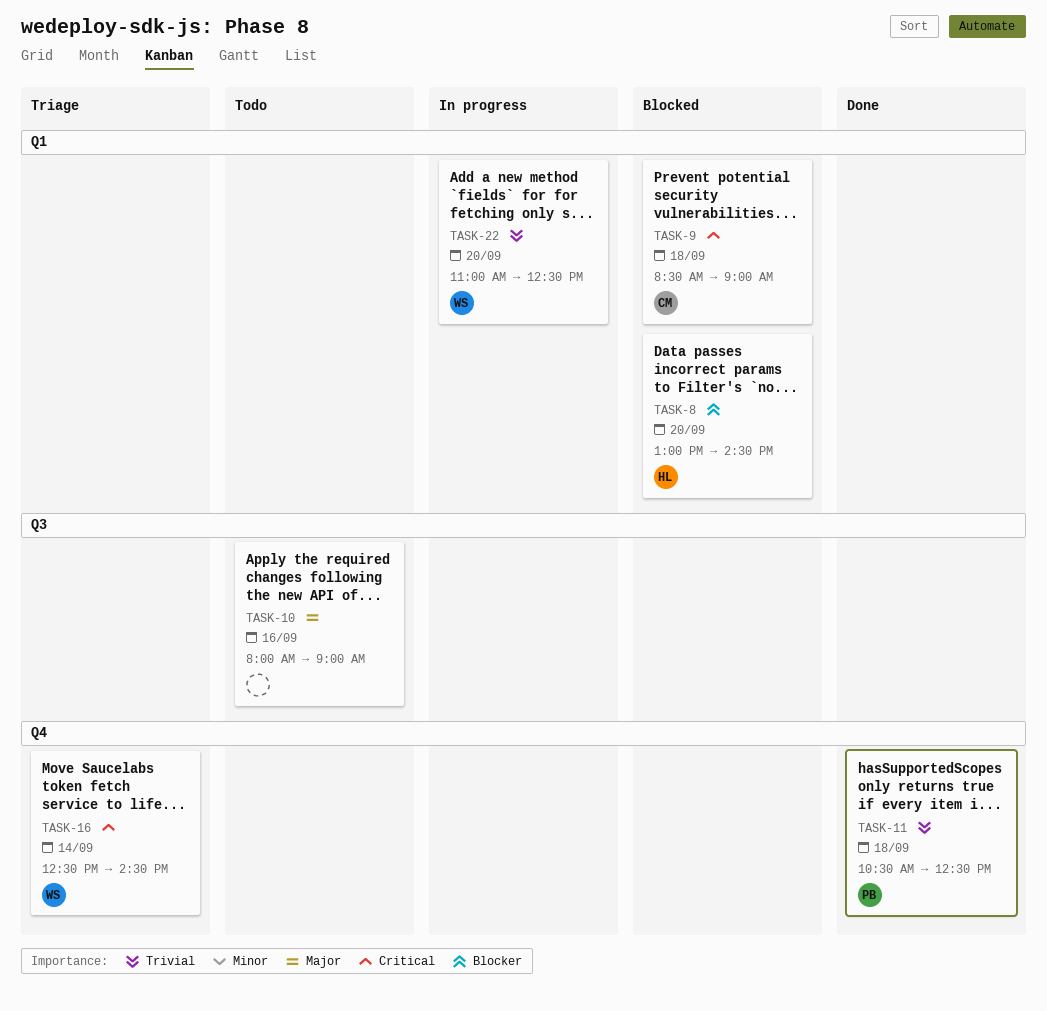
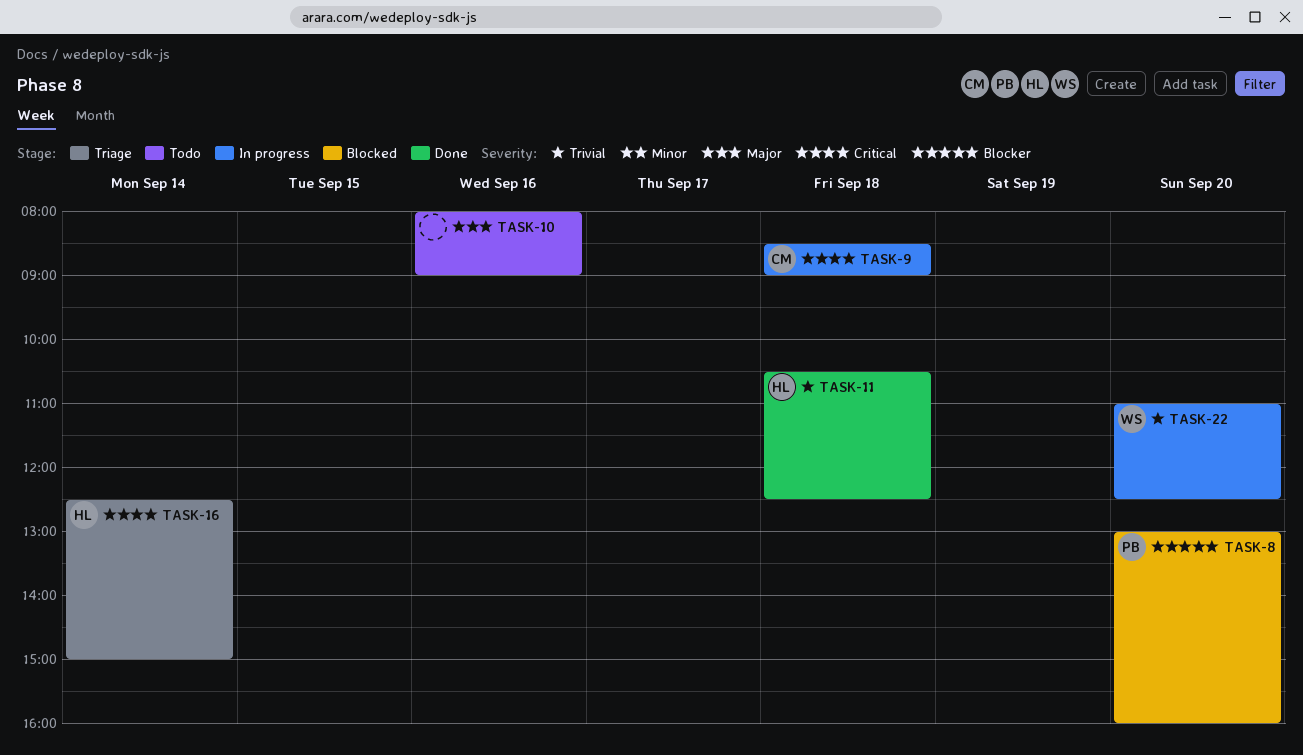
TASK-8, owner: HL -> PB
TASK-8, ends: 14:30 -> 16:00
TASK-9, status: Blocked -> In progress
TASK-11, owner: PB -> HL
TASK-16, owner: WS -> HL
TASK-16, ends: 14:30 -> 15:00

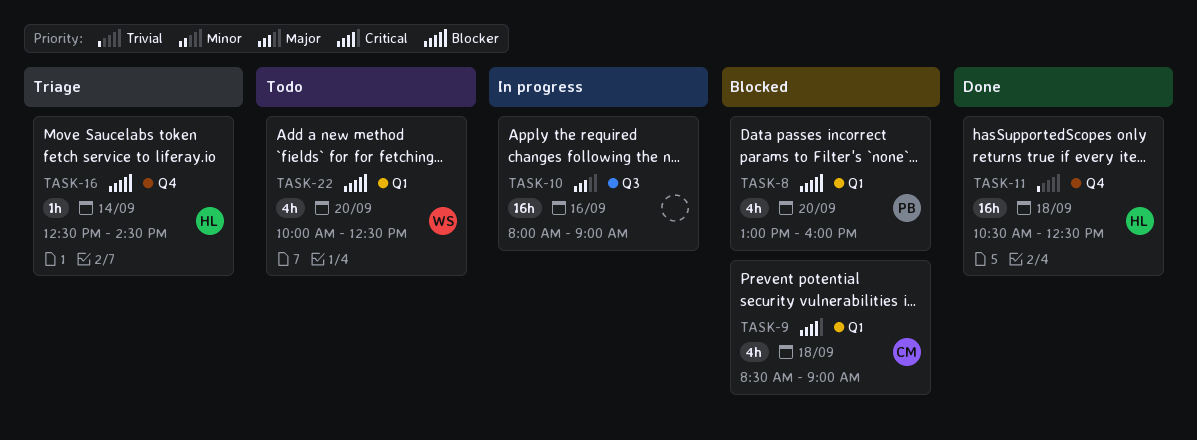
TASK-9, status: In progress -> Blocked
TASK-10, status: Todo -> In progress
TASK-16, priority: Critical -> Blocker
TASK-16, ends: 15:00 -> 14:30
TASK-22, status: In progress -> Todo
TASK-22, priority: Trivial -> Blocker
TASK-22, begins: 11:00 -> 10:00

